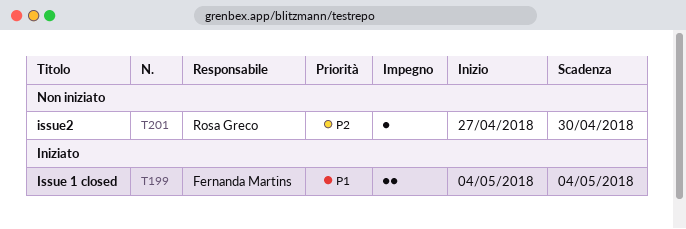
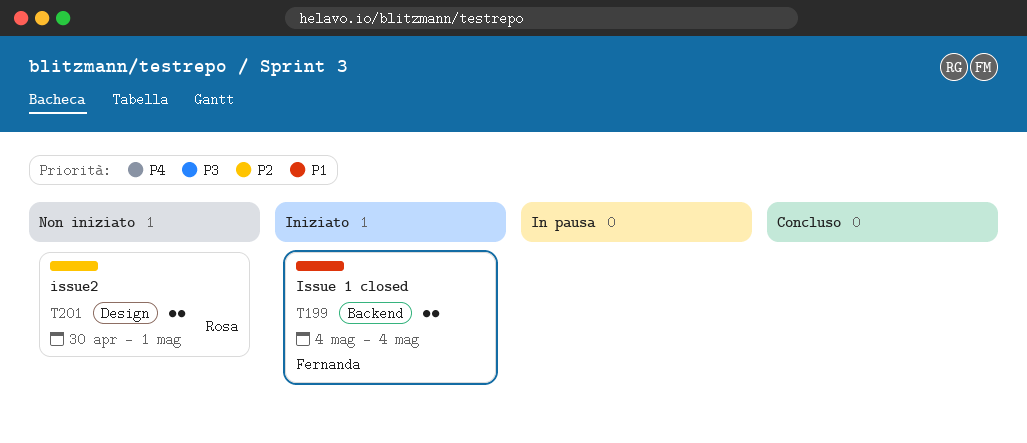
T201, estimate: 1 -> 2
T201, start: Apr 27 -> Apr 30
T201, due: Apr 30 -> May 1

